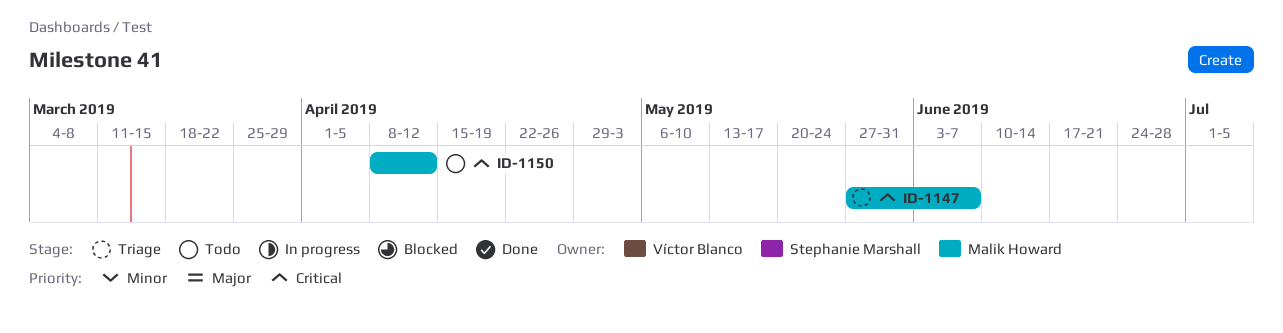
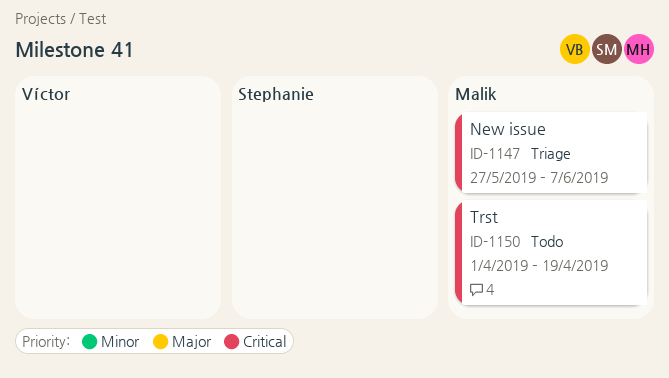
ID-1150, start: Apr 8 -> Apr 1
ID-1150, due: Apr 12 -> Apr 19

